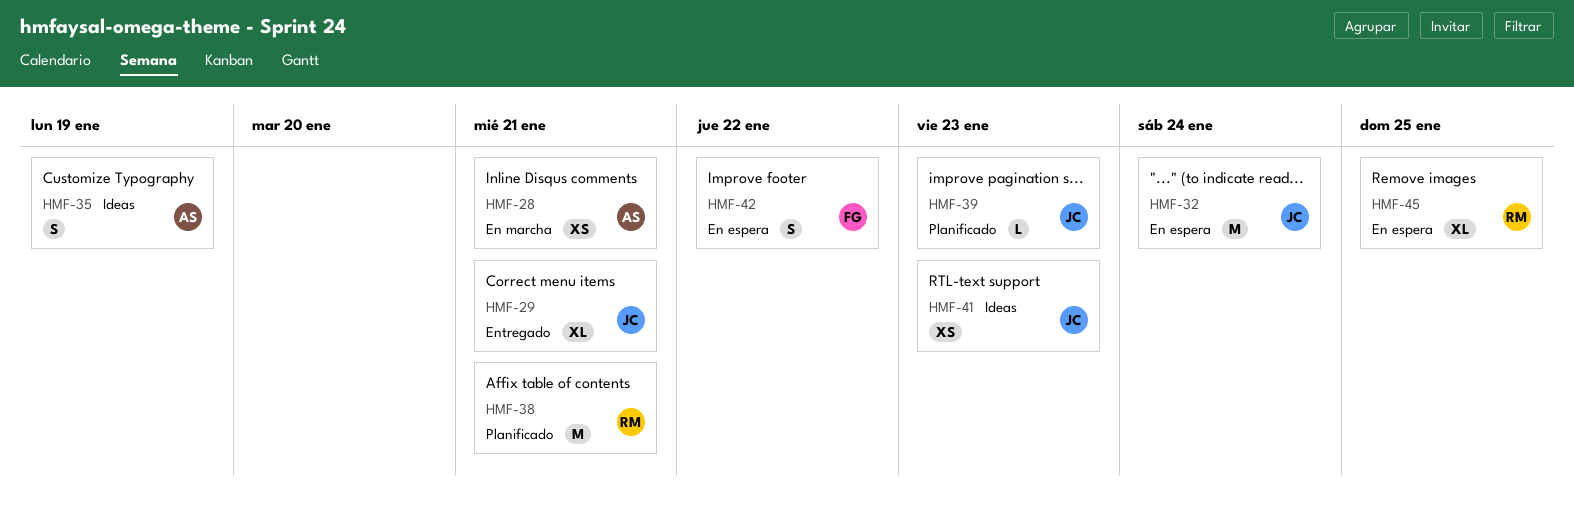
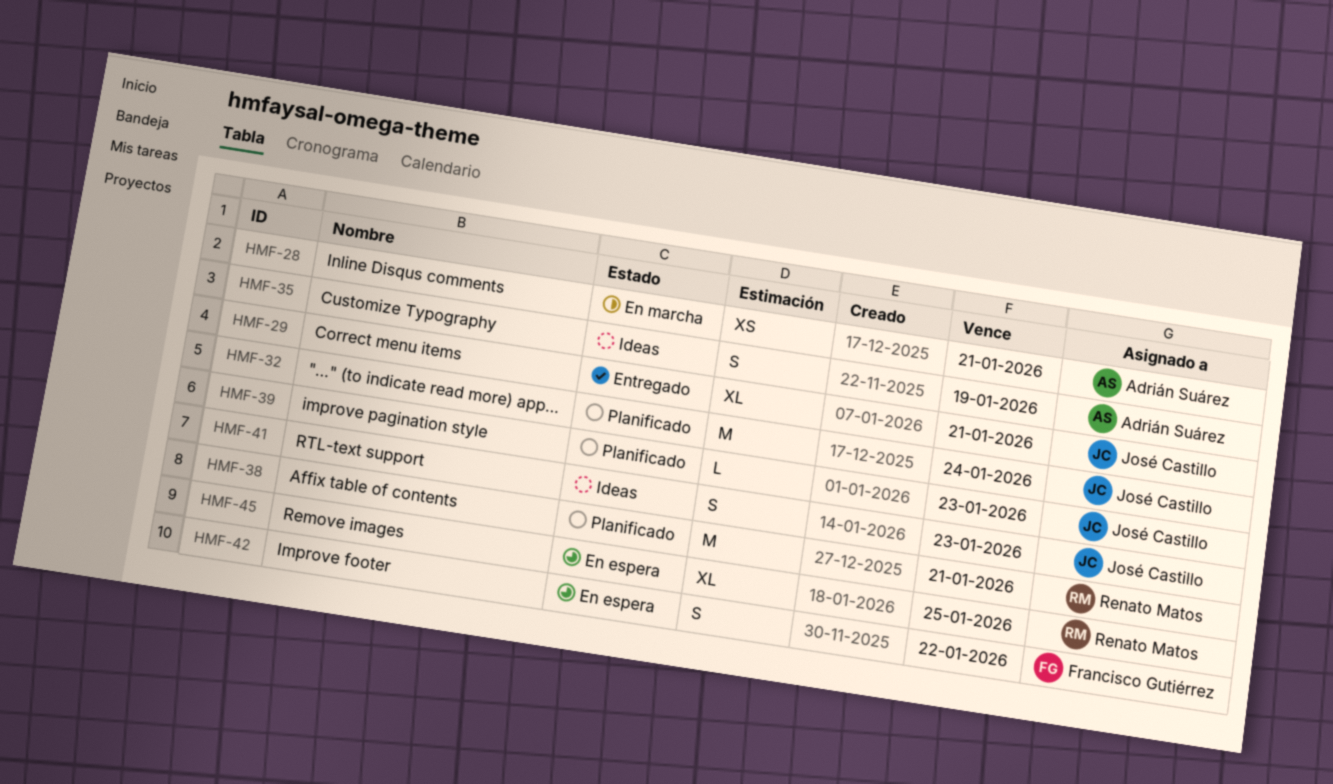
HMF-32, status: En espera -> Planificado
HMF-41, estimate: XS -> S

